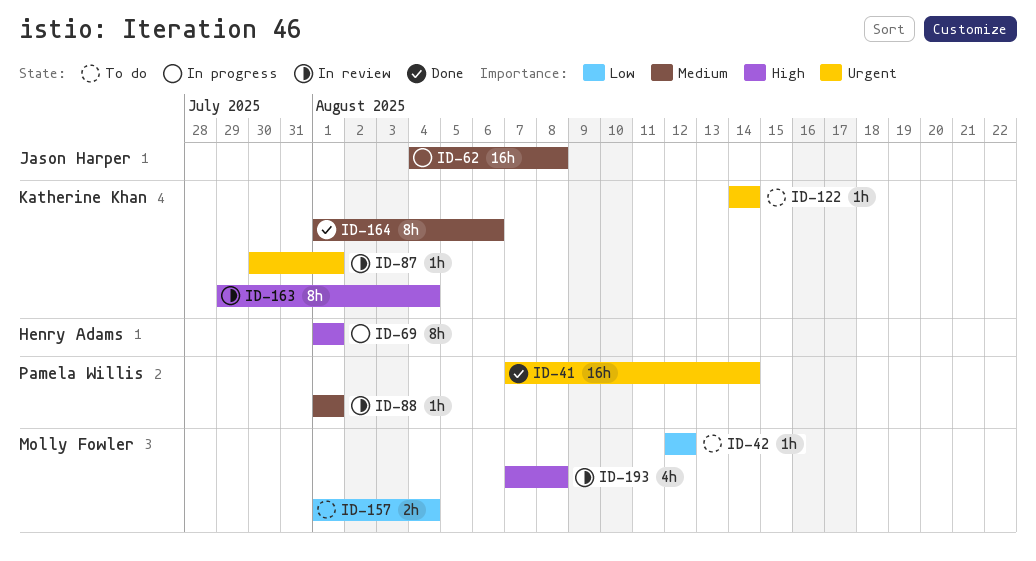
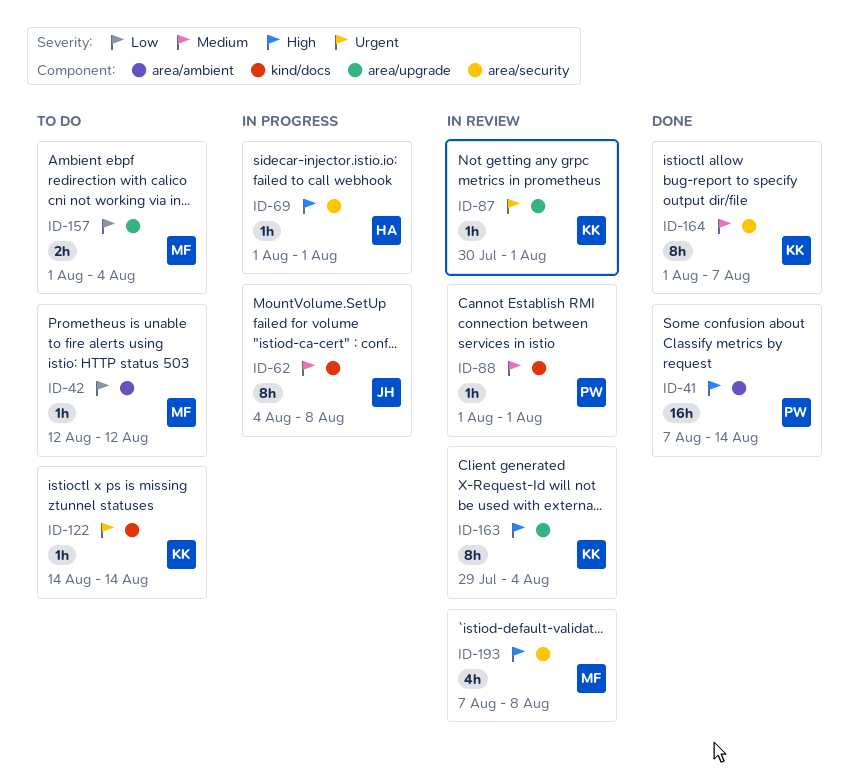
ID-41, priority: Urgent -> High
ID-62, estimate: 16h -> 8h
ID-69, estimate: 8h -> 1h
ID-164, due: Aug 6 -> Aug 7

